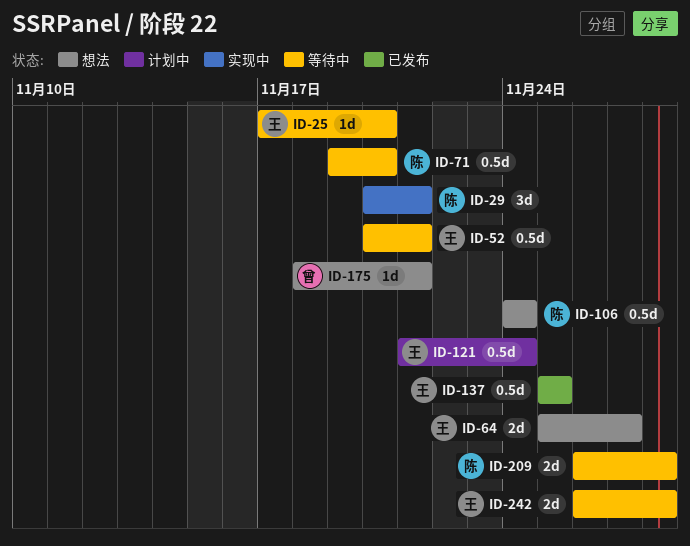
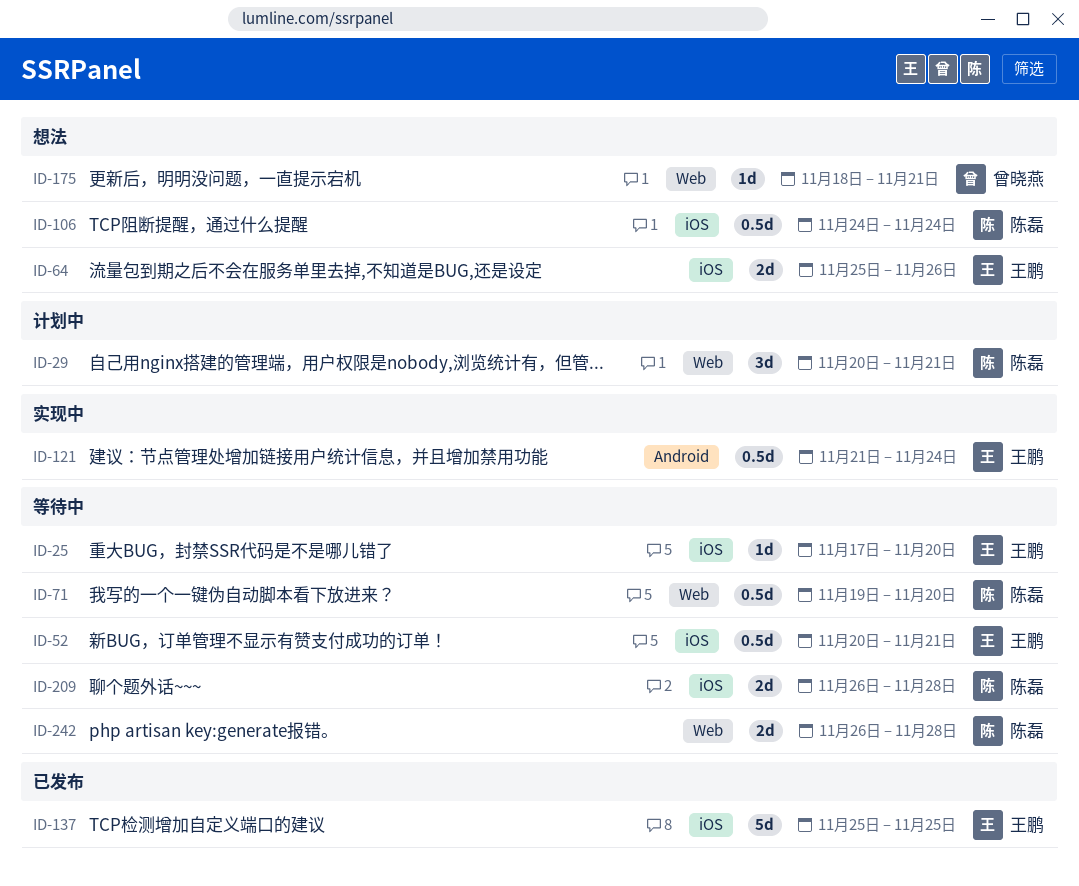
ID-29, status: 实现中 -> 计划中
ID-64, due: Nov 27 -> Nov 26
ID-121, status: 计划中 -> 实现中
ID-137, estimate: 0.5d -> 5d
ID-242, owner: 王鹏 -> 陈磊

